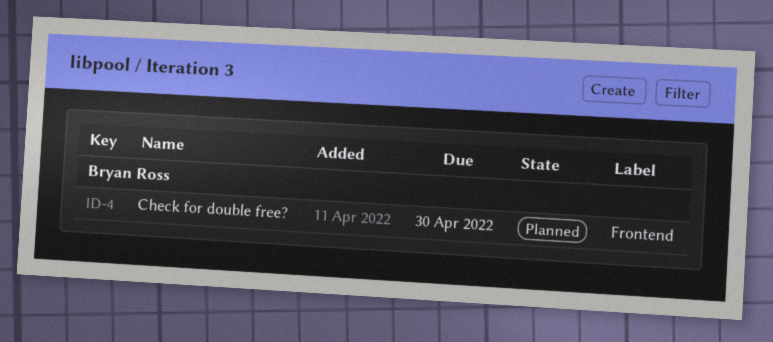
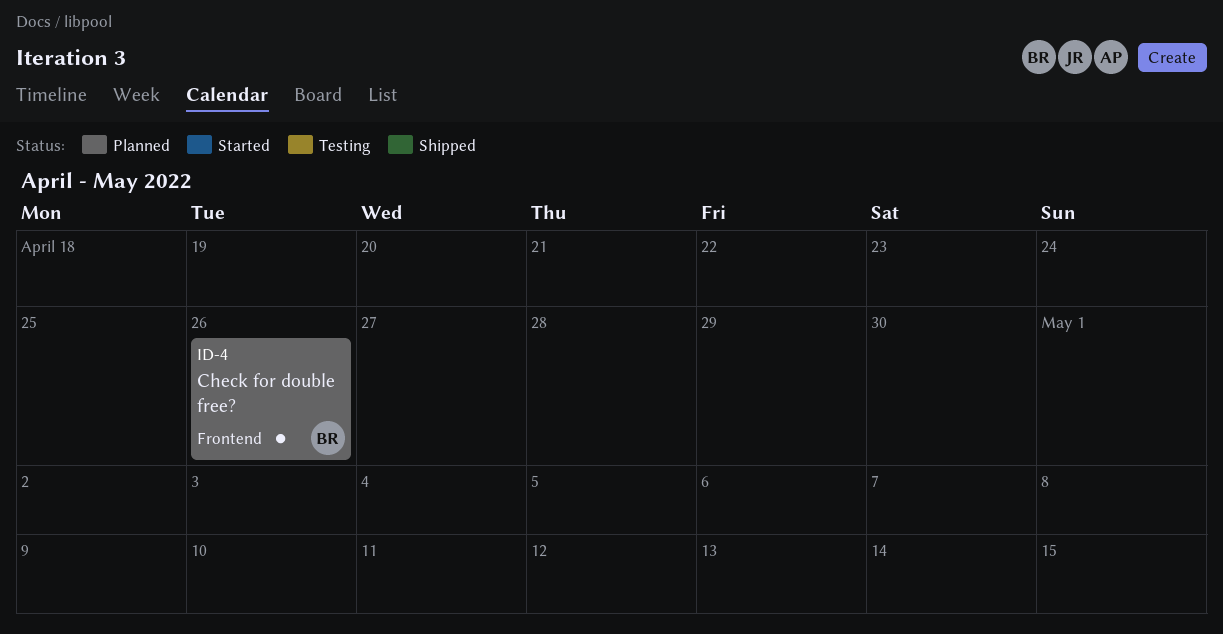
ID-4, due: Apr 30 -> Apr 26

